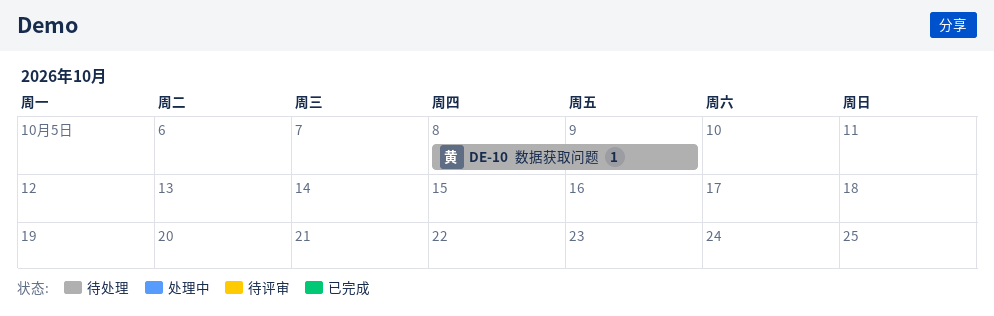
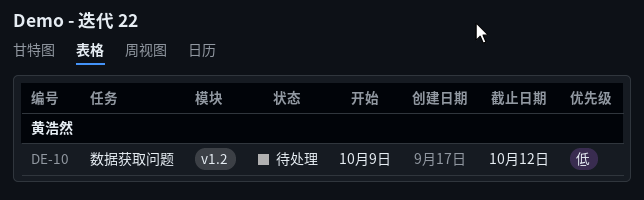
DE-10, start: Oct 8 -> Oct 9
DE-10, due: Oct 9 -> Oct 12

